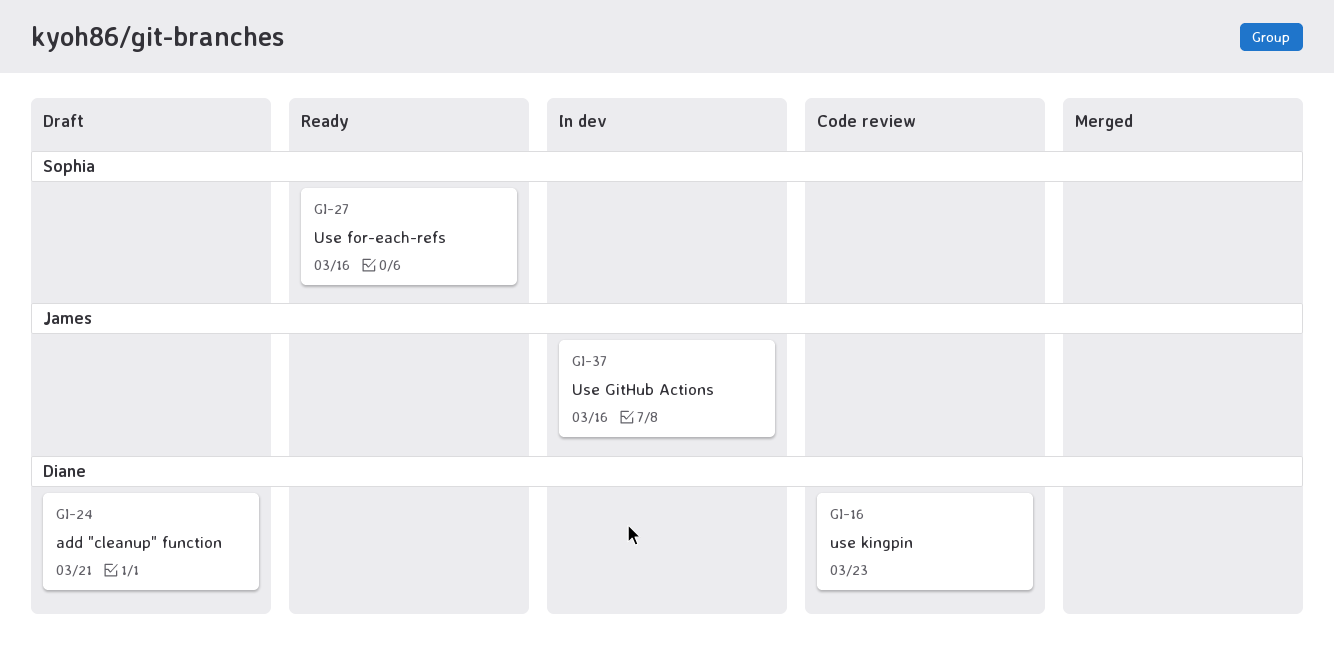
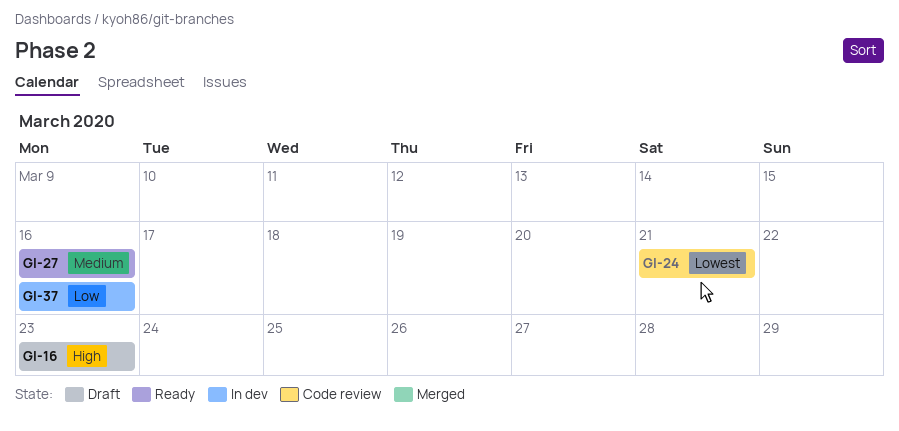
GI-16, status: Code review -> Draft
GI-24, status: Draft -> Code review

